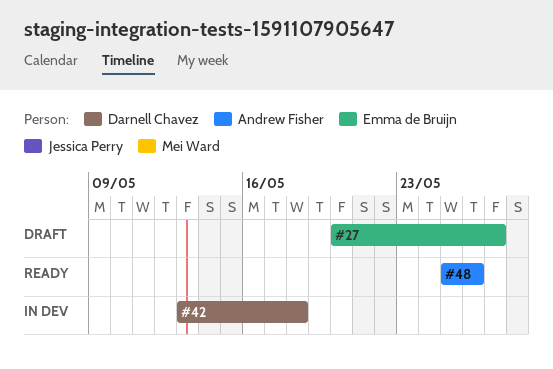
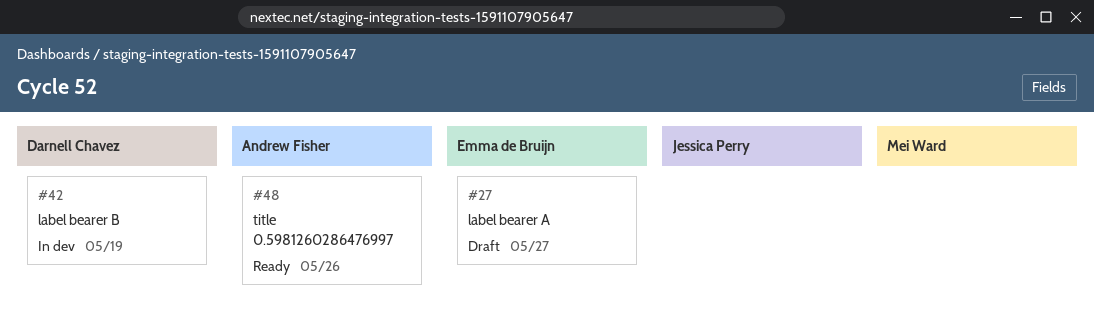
#42, due: May 18 -> May 19

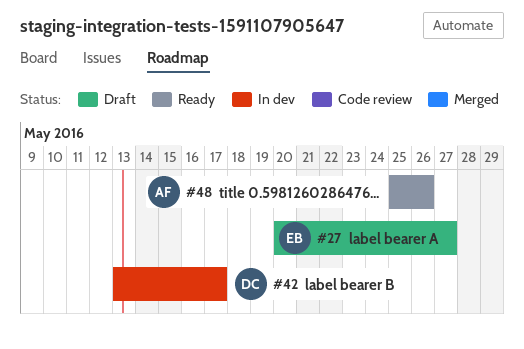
#42, due: May 19 -> May 17

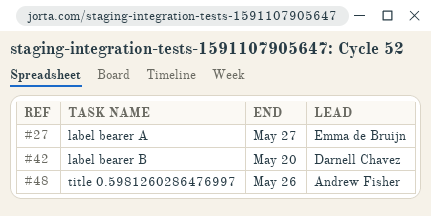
#42, due: May 17 -> May 20

